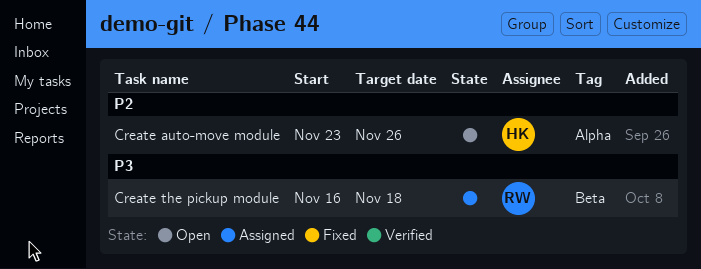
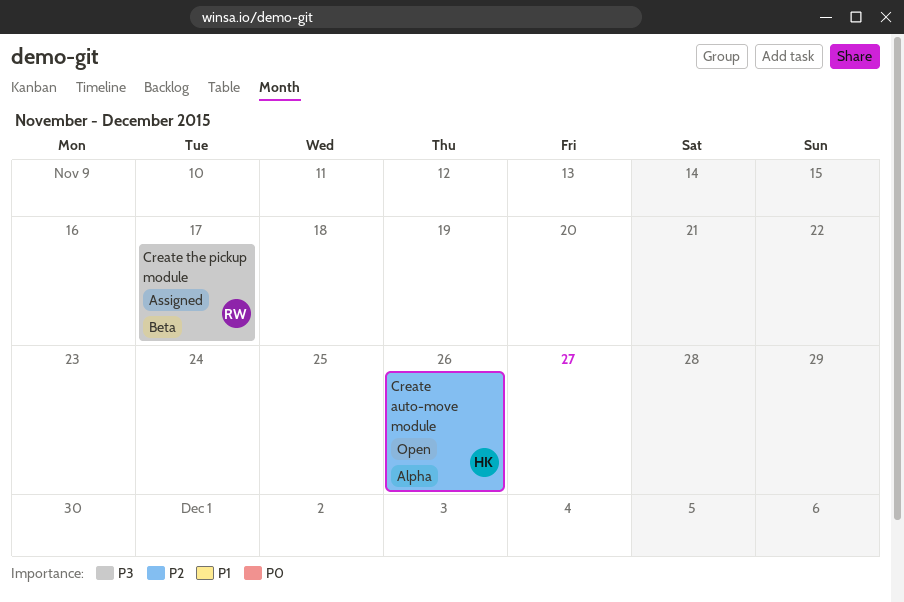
Create the pickup module, due: Nov 18 -> Nov 17

